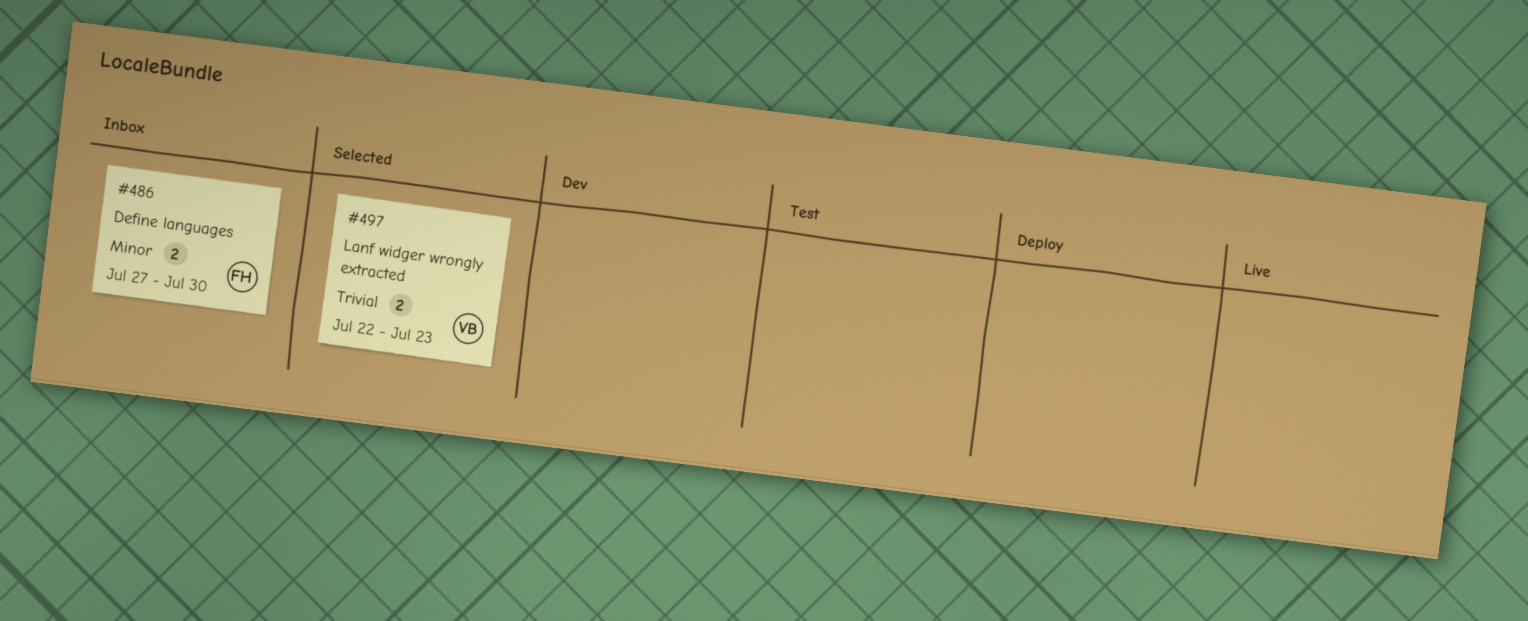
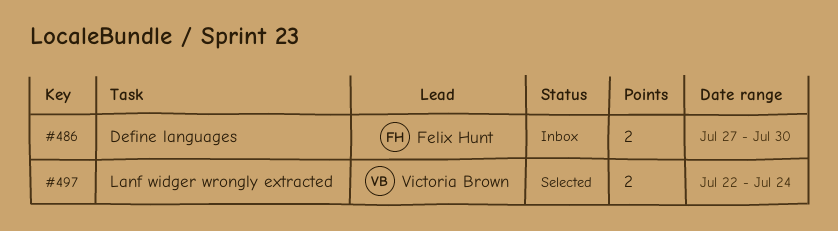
#497, due: Jul 23 -> Jul 24

